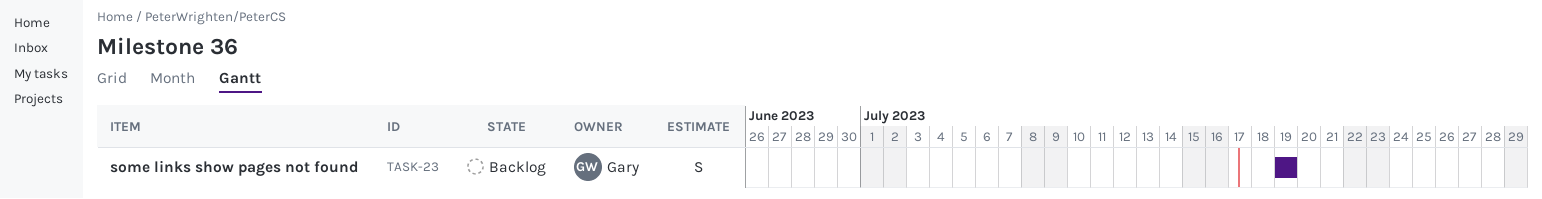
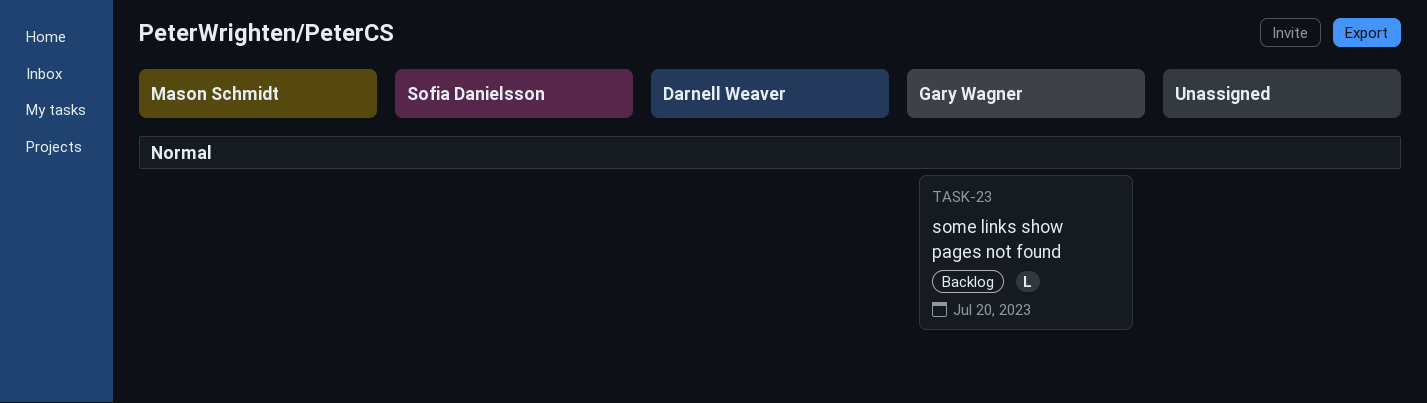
TASK-23, estimate: S -> L
TASK-23, due: Jul 19 -> Jul 20

